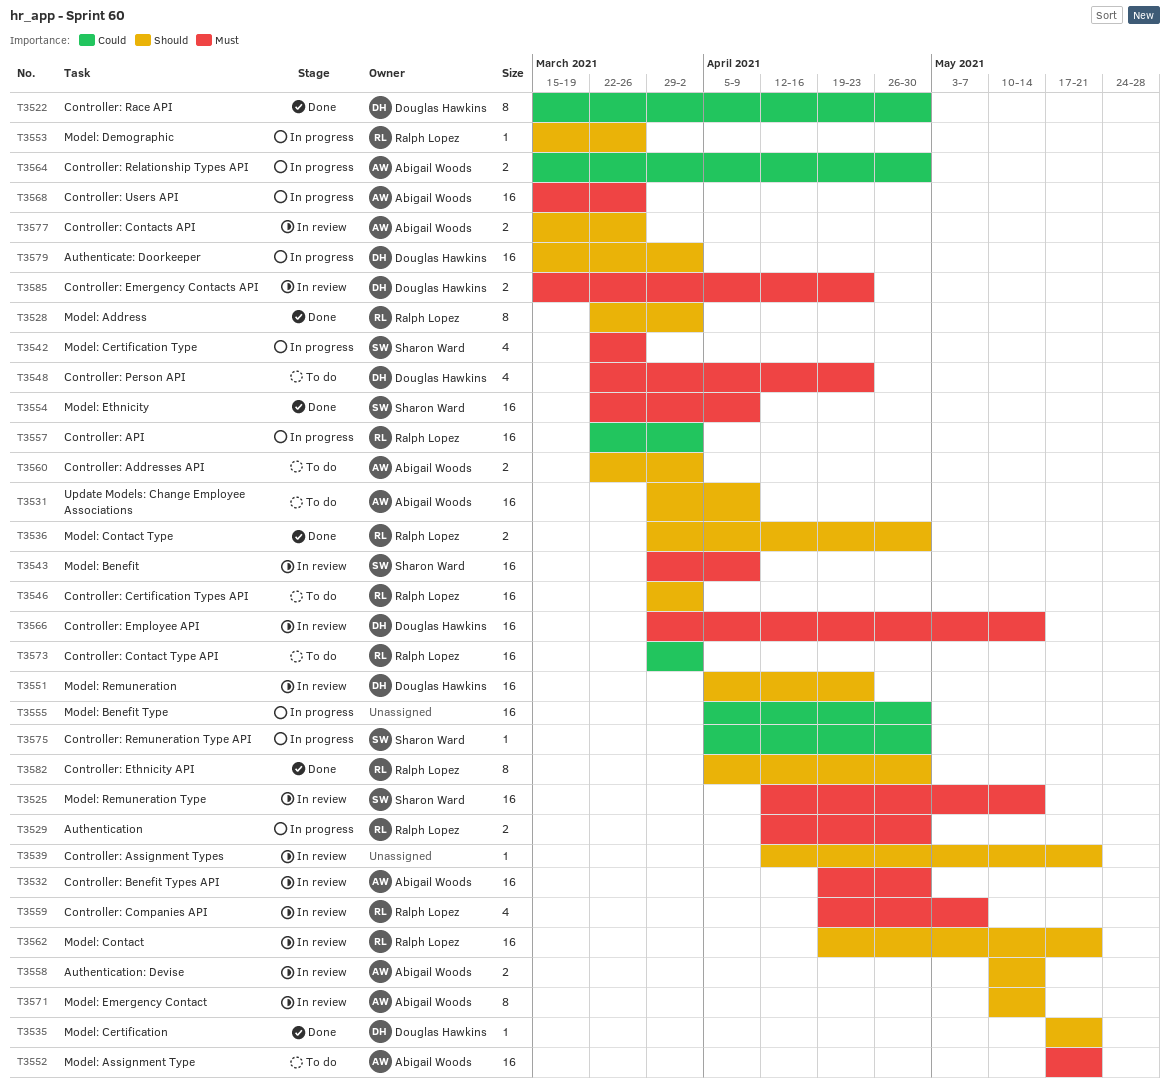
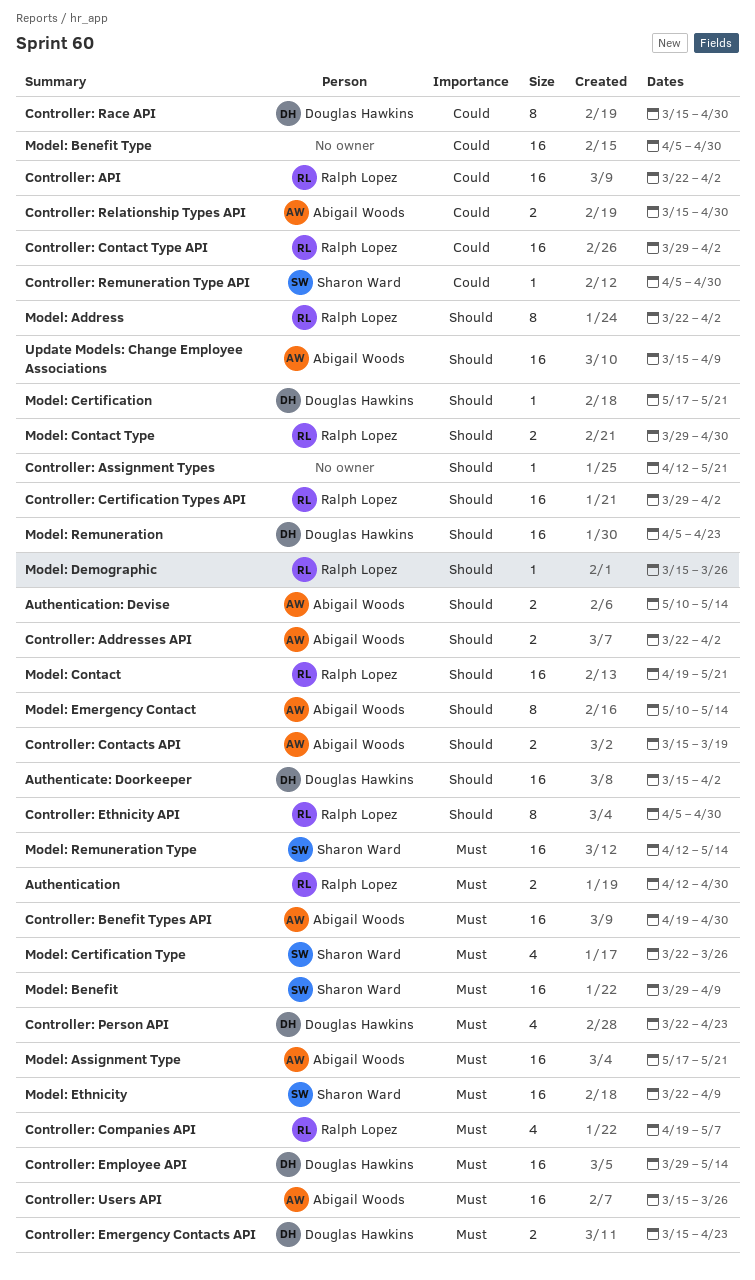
Controller: Contacts API, due: Mar 26 -> Mar 19
Update Models: Change Employee Associations, start: Mar 29 -> Mar 15

